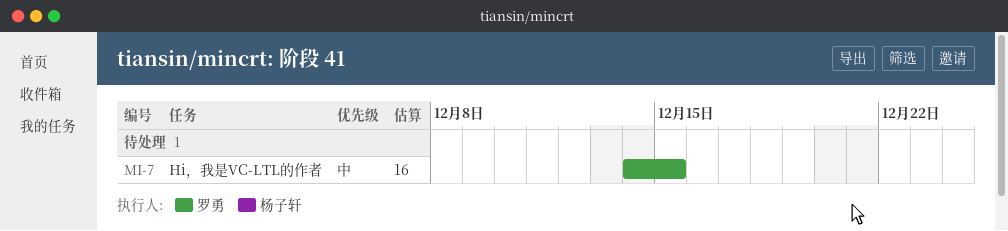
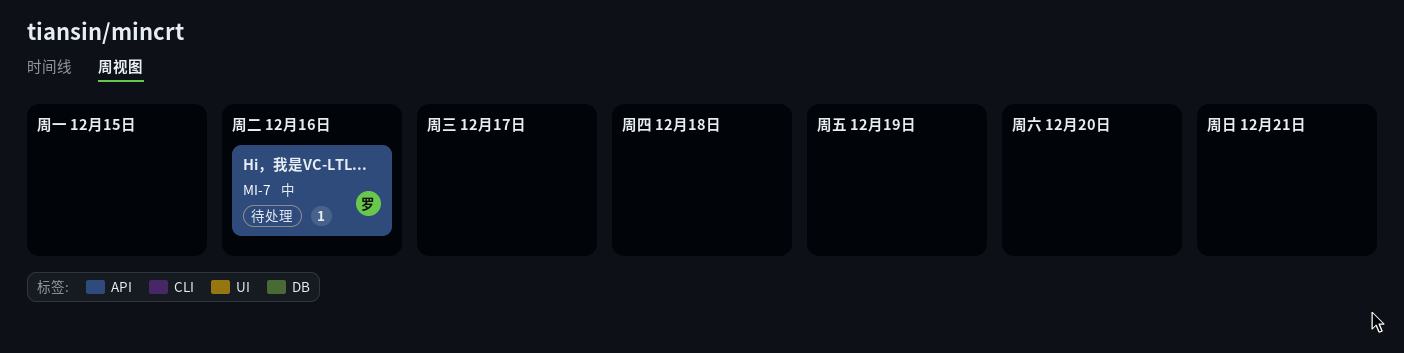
MI-7, estimate: 16 -> 1
MI-7, due: Dec 15 -> Dec 16

